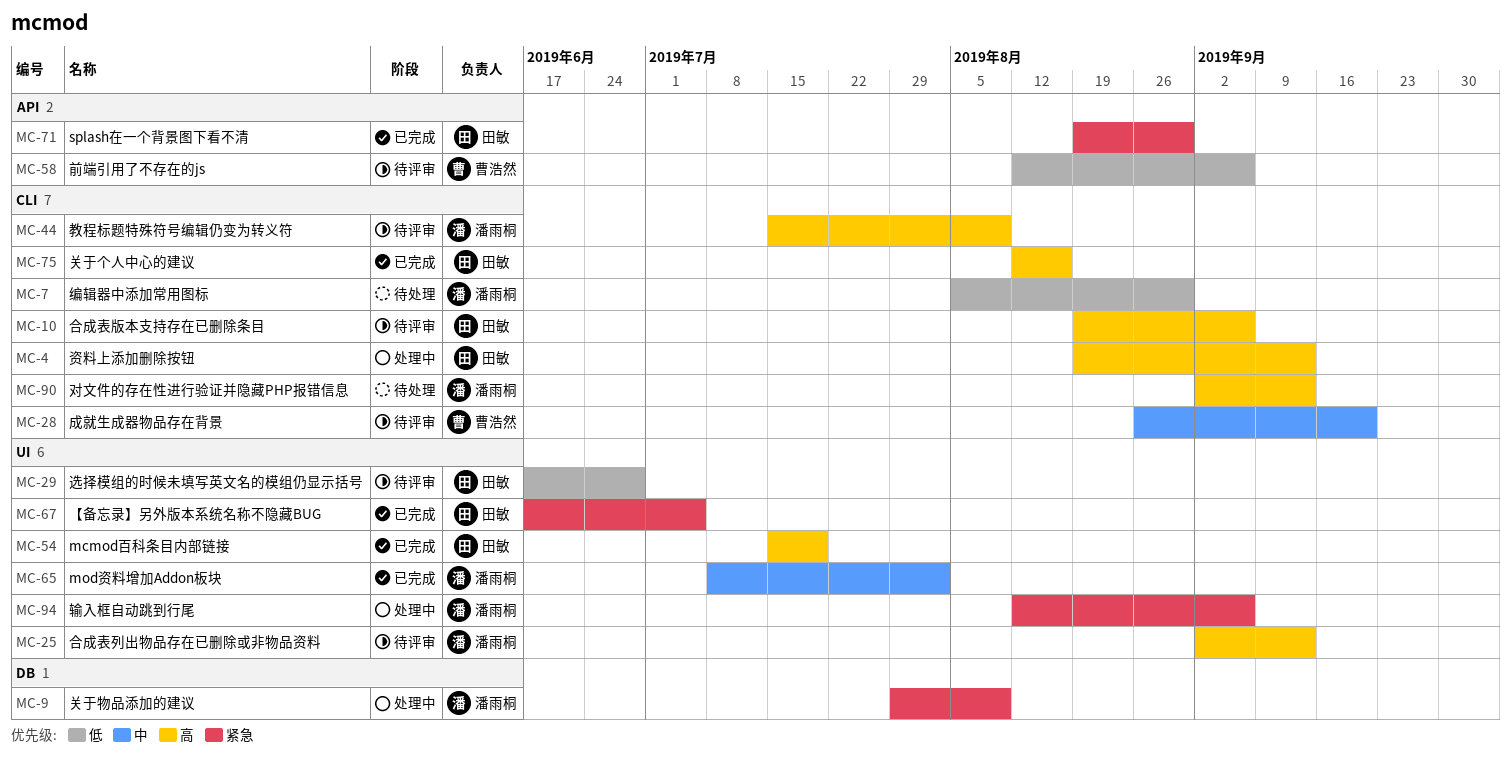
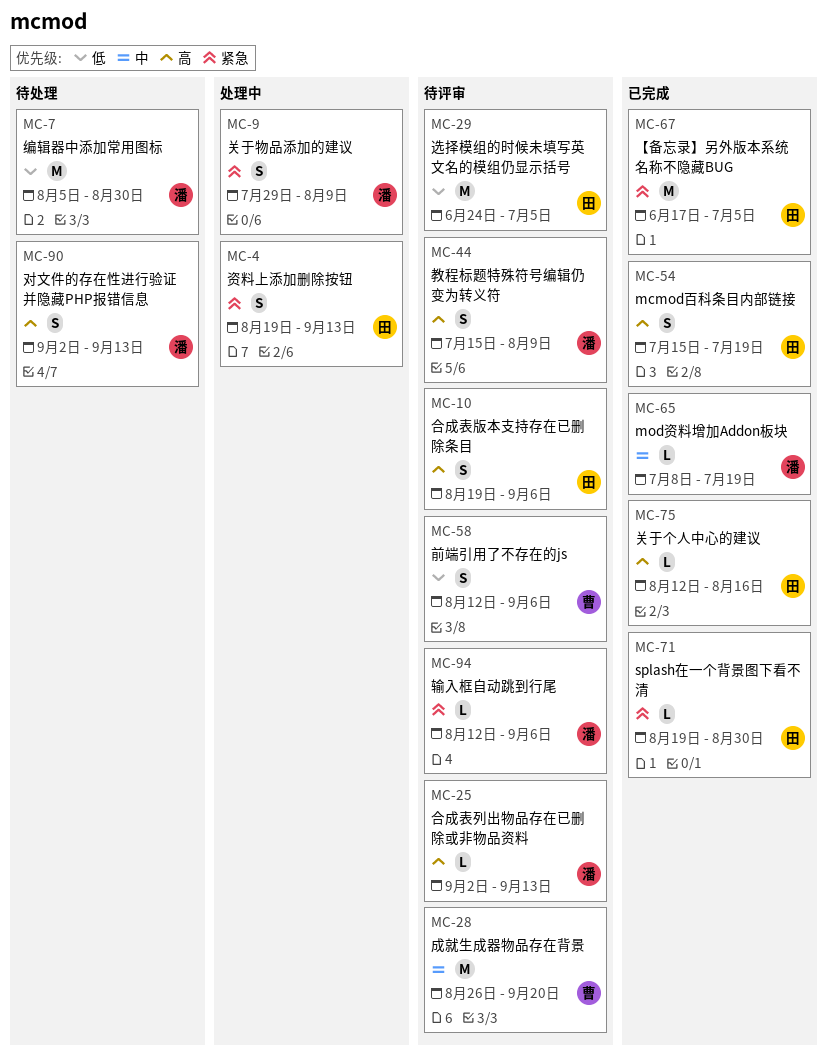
MC-4, priority: 高 -> 紧急
MC-29, start: Jun 17 -> Jun 24
MC-29, due: Jun 28 -> Jul 5
MC-65, due: Aug 2 -> Jul 19
MC-94, status: 处理中 -> 待评审

